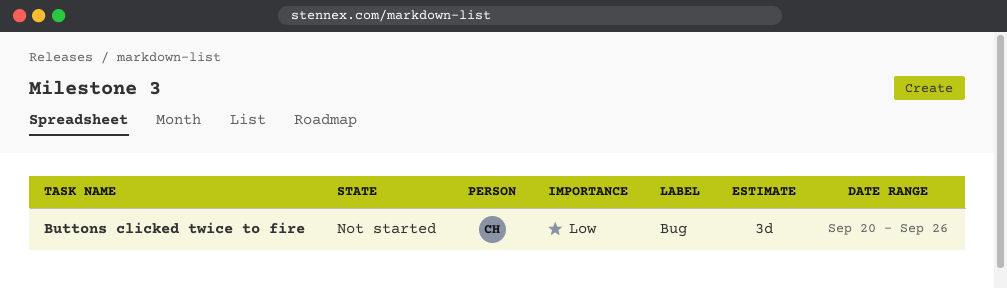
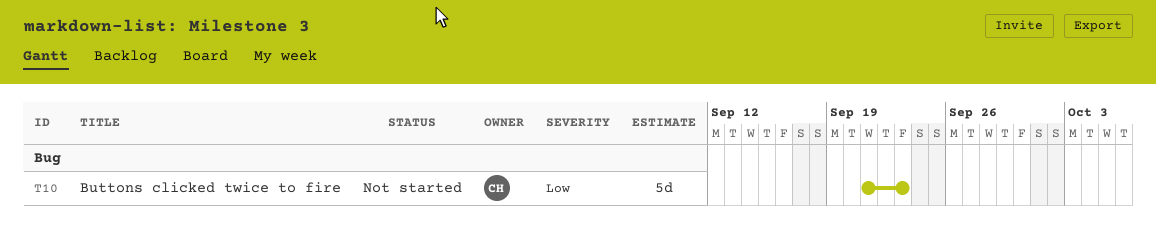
Buttons clicked twice to fire, estimate: 3d -> 5d
Buttons clicked twice to fire, start: Sep 20 -> Sep 21
Buttons clicked twice to fire, due: Sep 26 -> Sep 23

